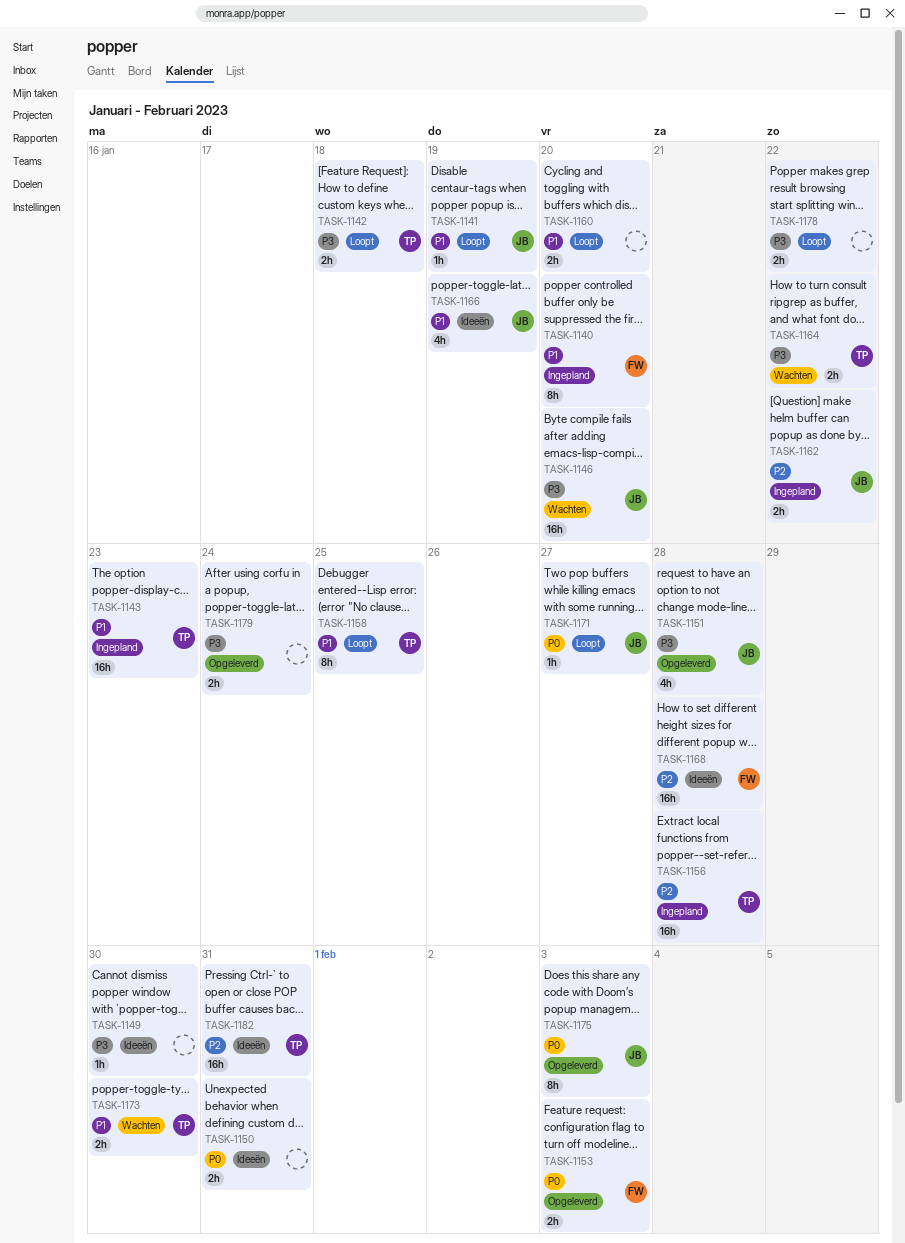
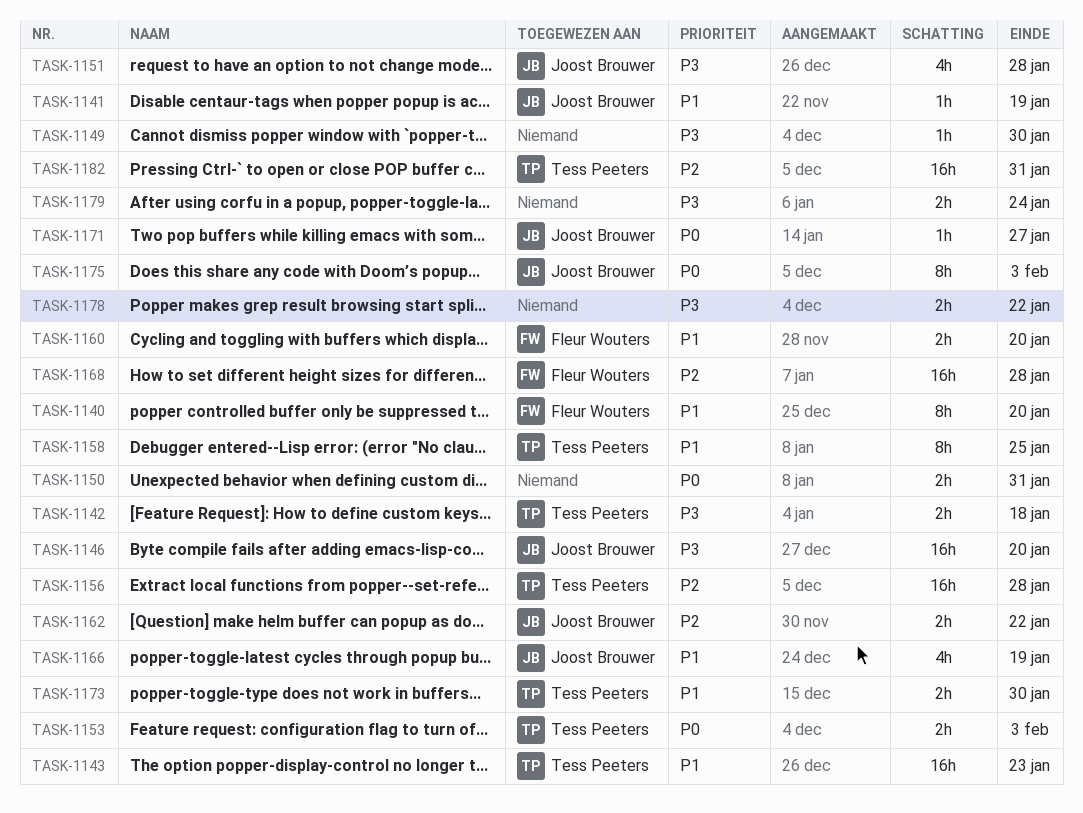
TASK-1153, owner: Fleur Wouters -> Tess Peeters
TASK-1160, owner: none -> Fleur Wouters
TASK-1164: present -> none

